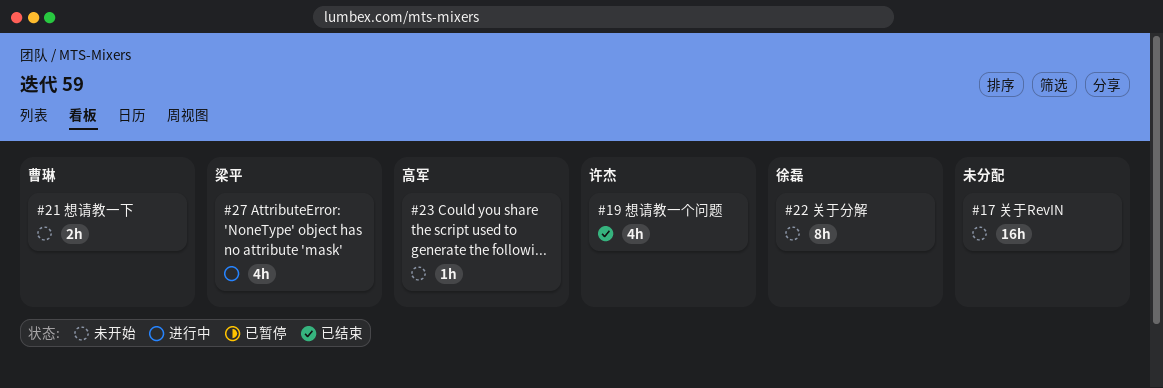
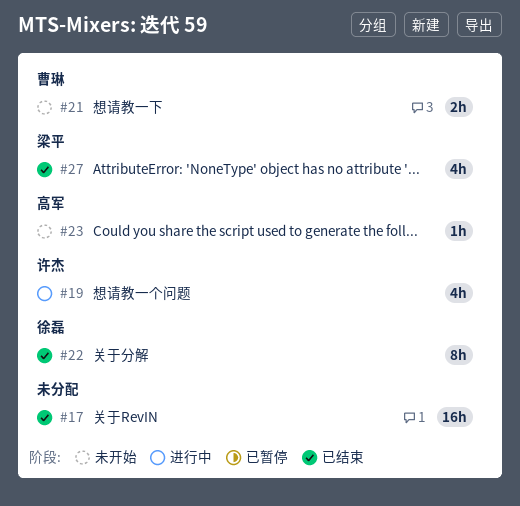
#17, status: 未开始 -> 已结束
#19, status: 已结束 -> 进行中
#22, status: 未开始 -> 已结束
#27, status: 进行中 -> 已结束

